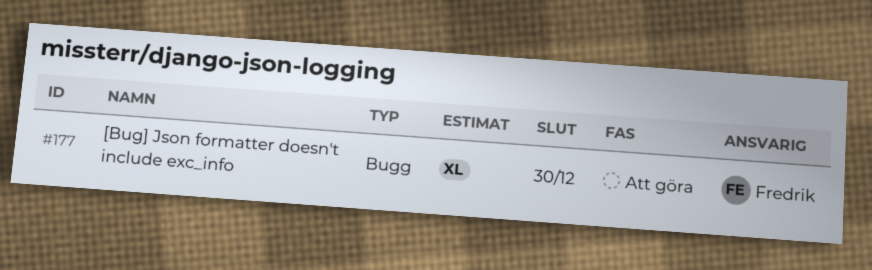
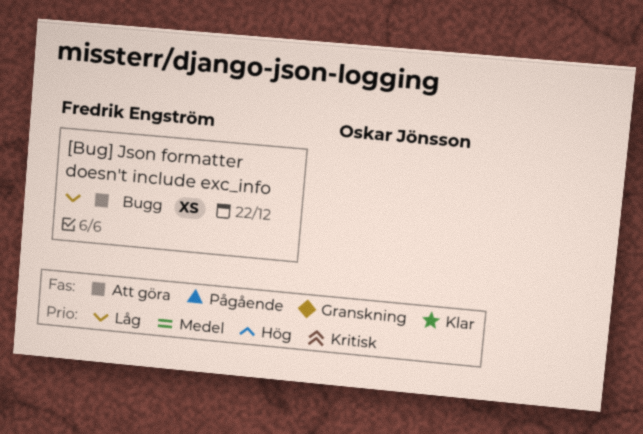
[Bug] Json formatter doesn't include exc_info, estimate: XL -> XS
[Bug] Json formatter doesn't include exc_info, due: Dec 30 -> Dec 22

